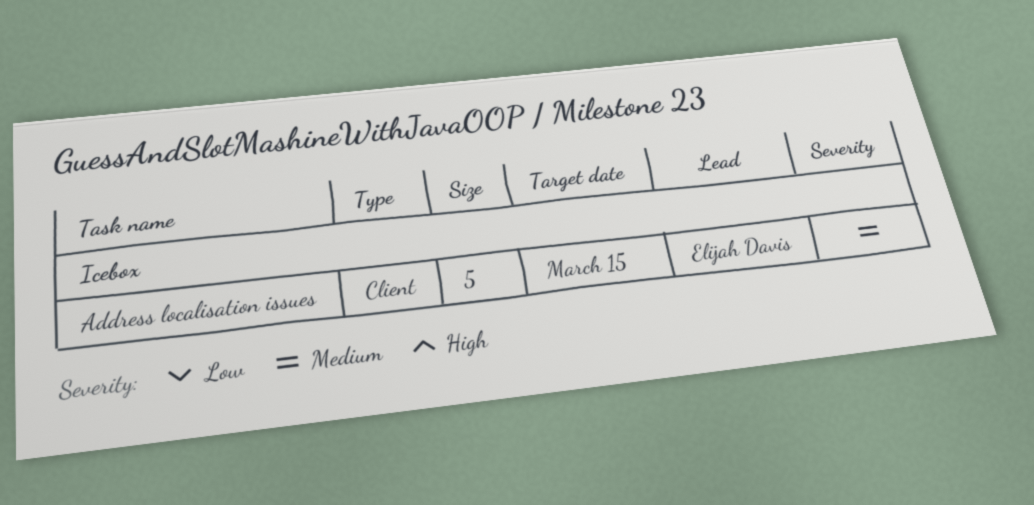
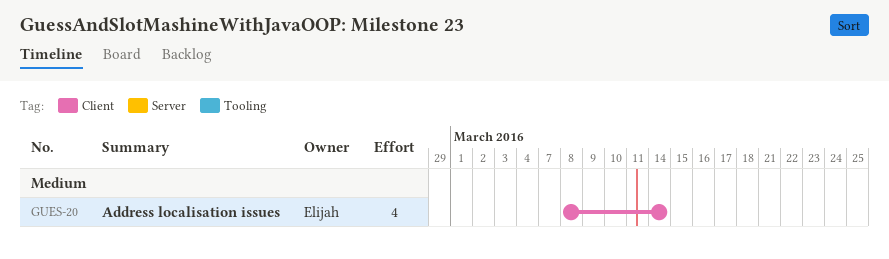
Address localisation issues, estimate: 5 -> 4
Address localisation issues, due: Mar 15 -> Mar 14

